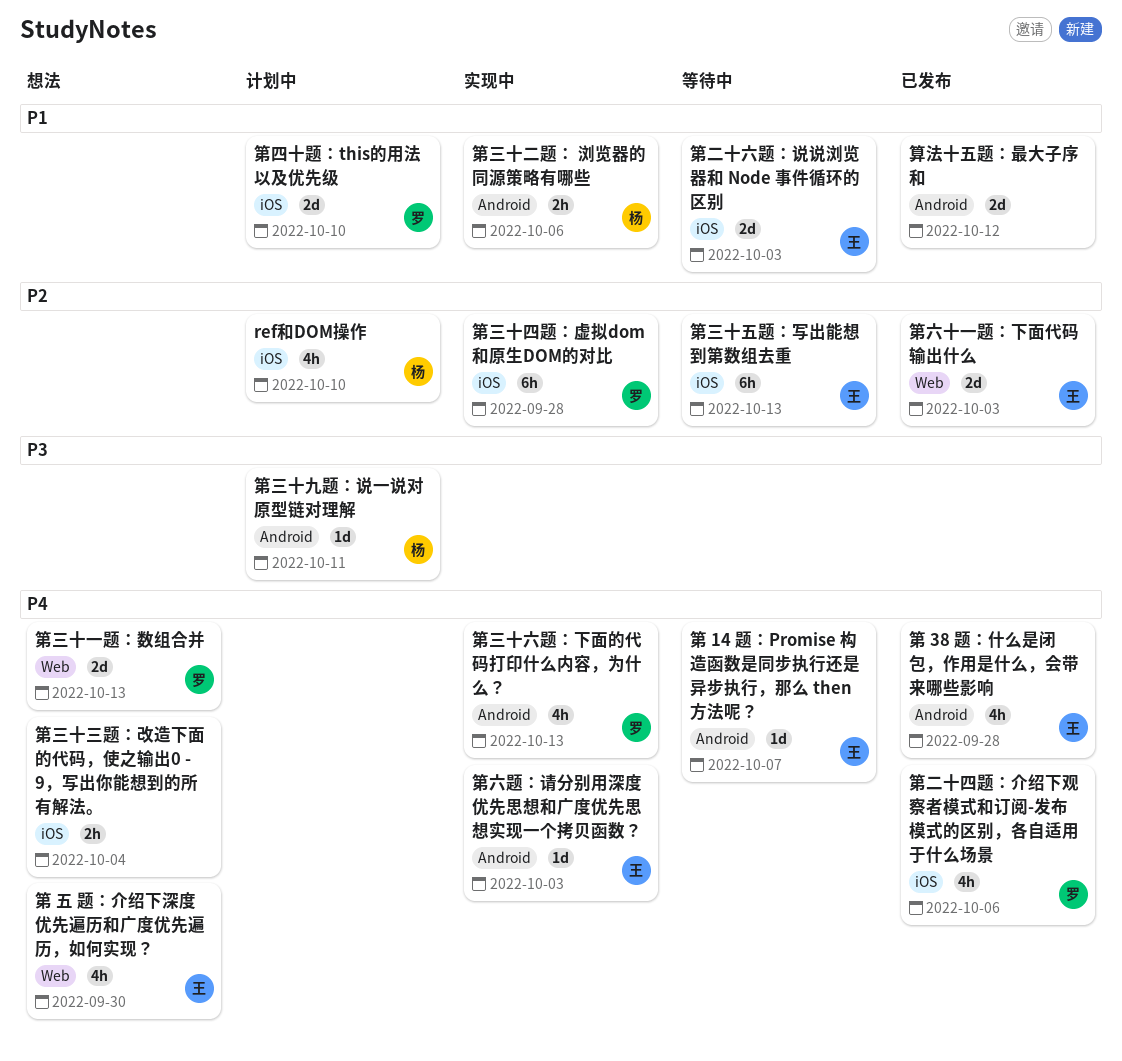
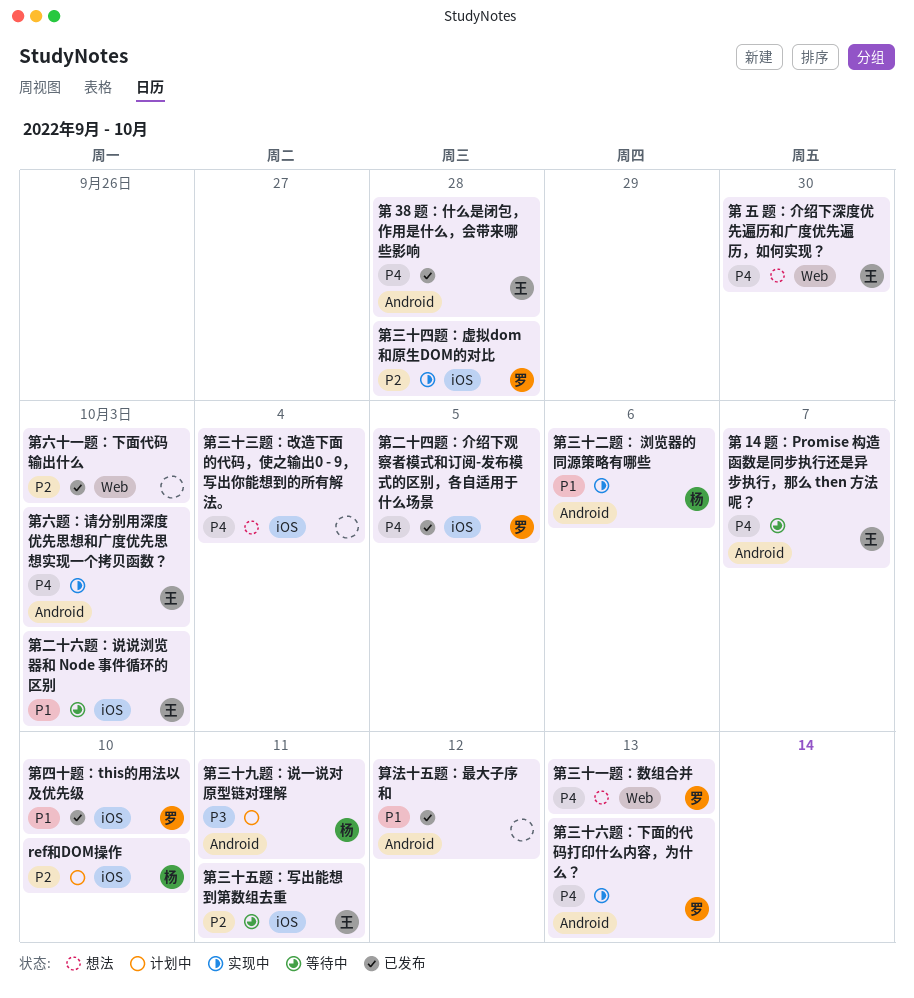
第三十五题：写出能想到第数组去重, due: Oct 13 -> Oct 11
第二十四题：介绍下观察者模式和订阅-发布模式的区别，各自适用于什么场景, due: Oct 6 -> Oct 5
第六十一题：下面代码输出什么, owner: 王 -> none
第四十题：this的用法以及优先级, status: 计划中 -> 已发布

